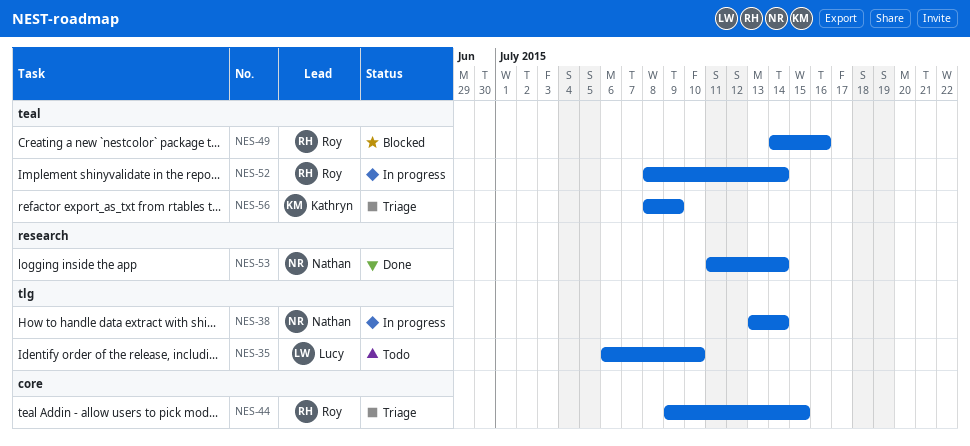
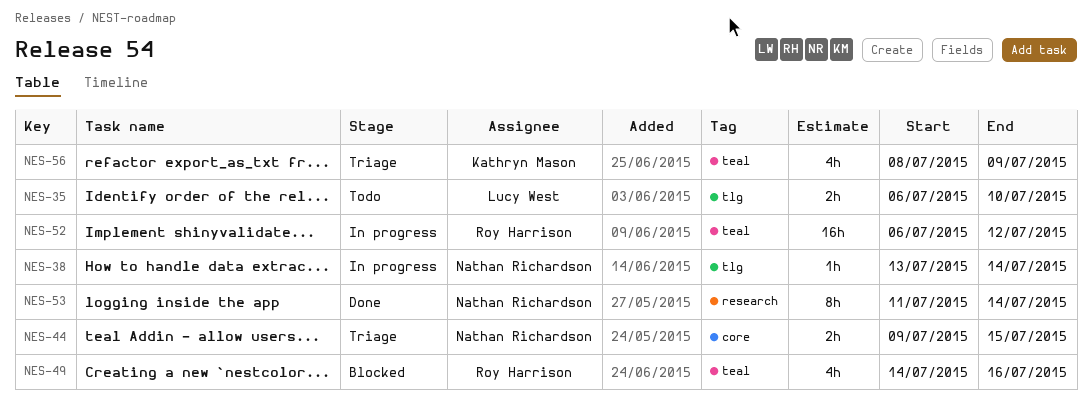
NES-44, owner: Roy Harrison -> Nathan Richardson
NES-52, start: Jul 8 -> Jul 6
NES-52, due: Jul 14 -> Jul 12

